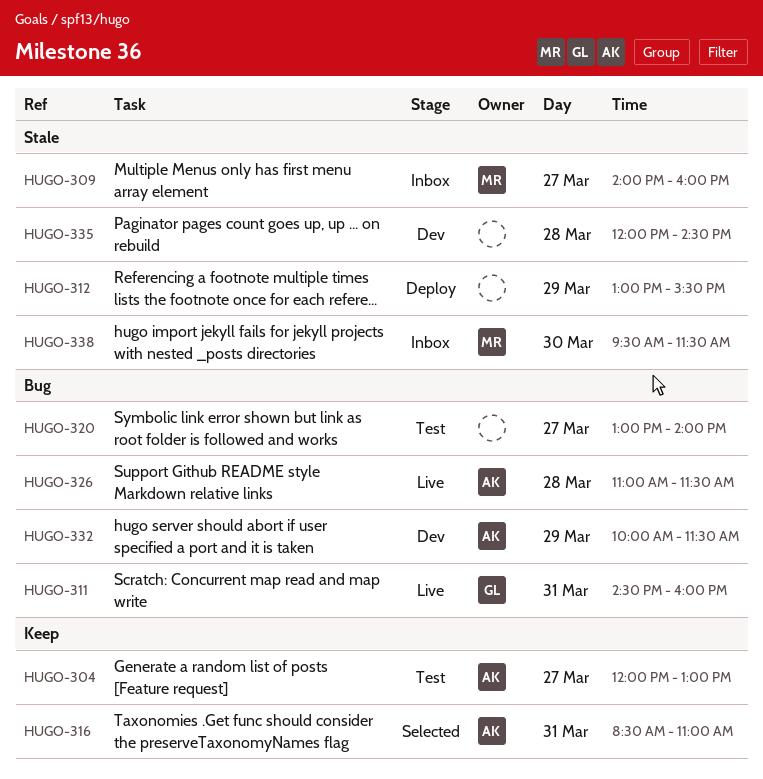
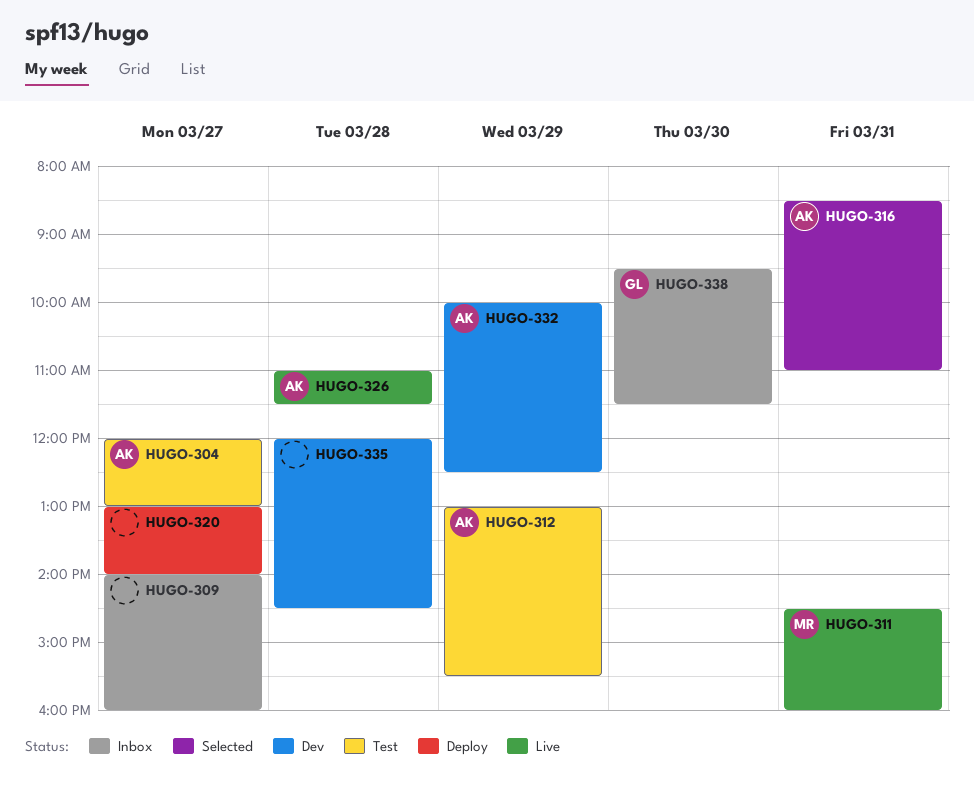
HUGO-309, owner: MR -> none
HUGO-311, owner: GL -> MR
HUGO-312, status: Deploy -> Test
HUGO-312, owner: none -> AK
HUGO-320, status: Test -> Deploy
HUGO-332, ends: 11:30 -> 12:30
HUGO-338, owner: MR -> GL

